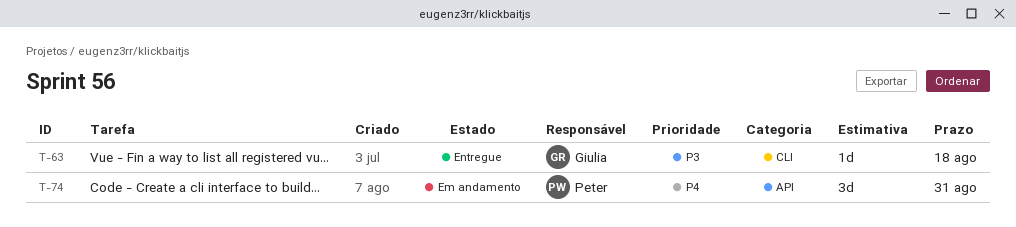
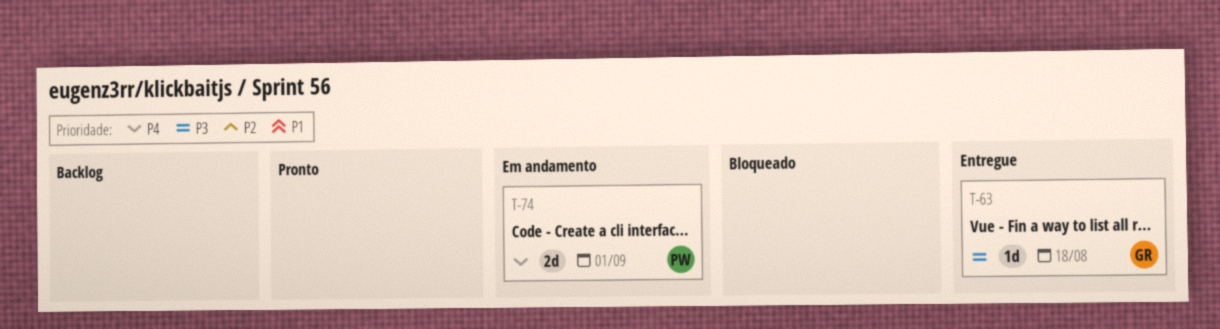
T-74, estimate: 3d -> 2d
T-74, due: Aug 31 -> Sep 1

